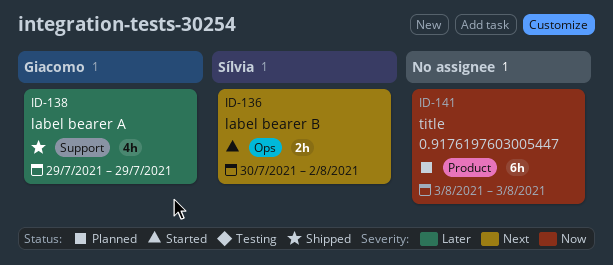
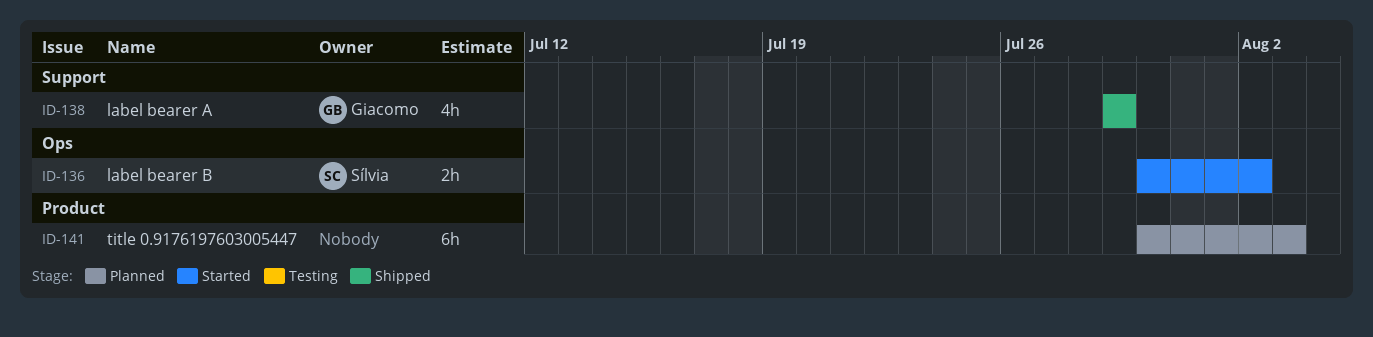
ID-141, start: Aug 3 -> Jul 30

